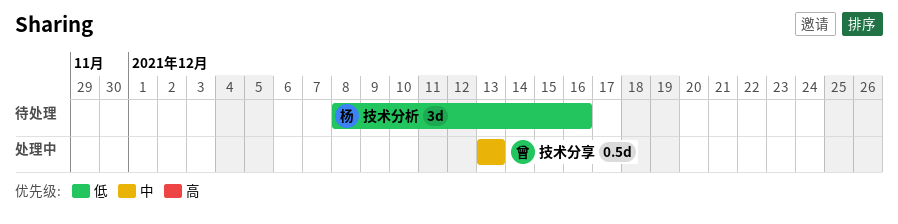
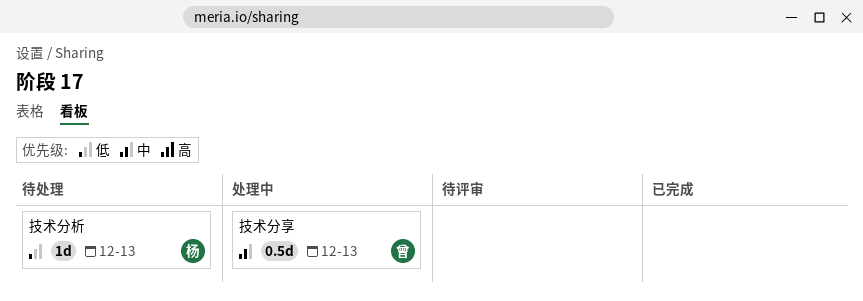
技术分析, estimate: 3d -> 1d
技术分析, due: Dec 16 -> Dec 13

